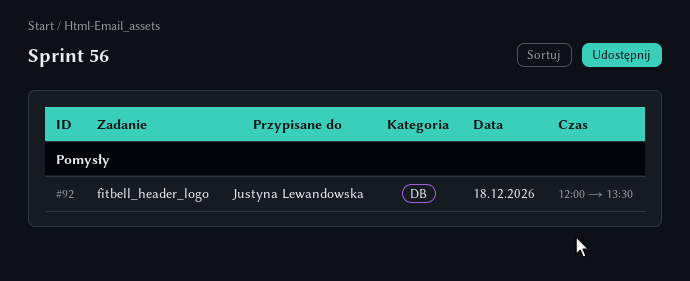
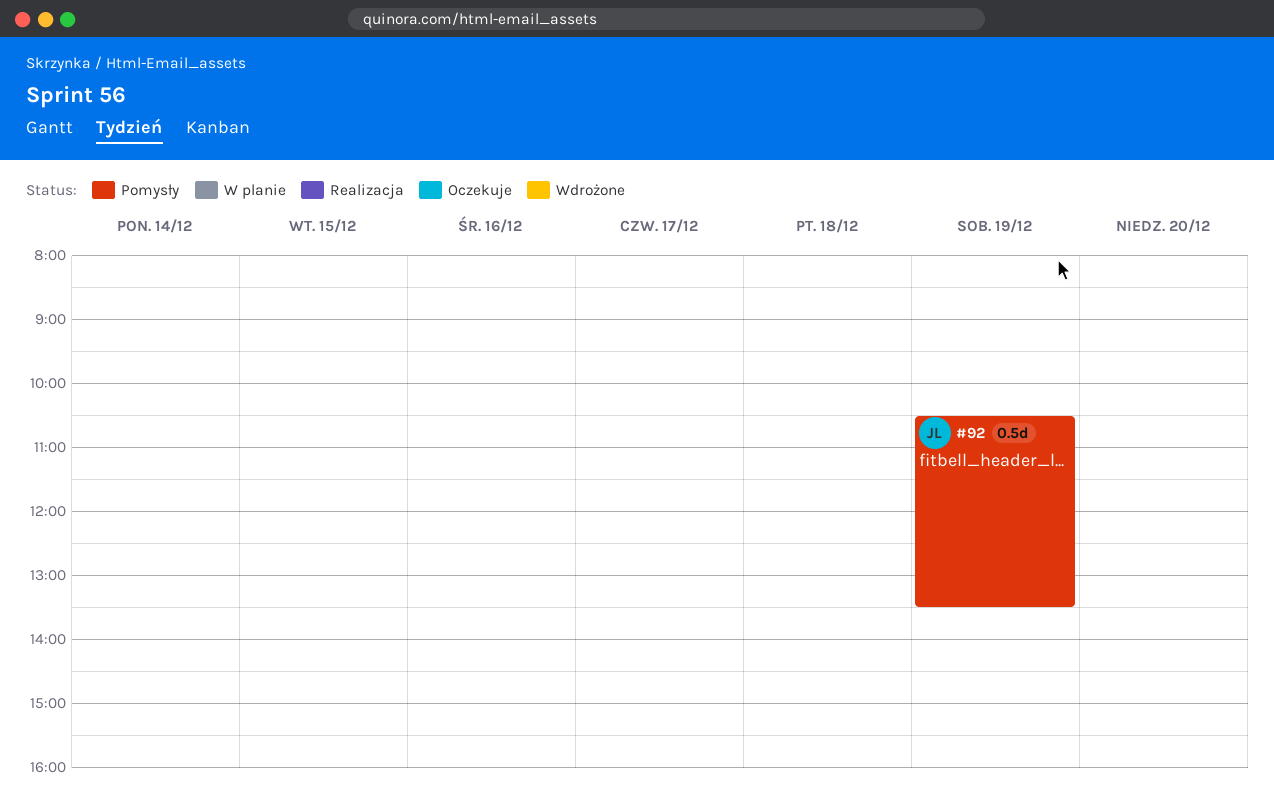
#92, day: Dec 18 -> Dec 19
#92, begins: 12:00 -> 10:30

